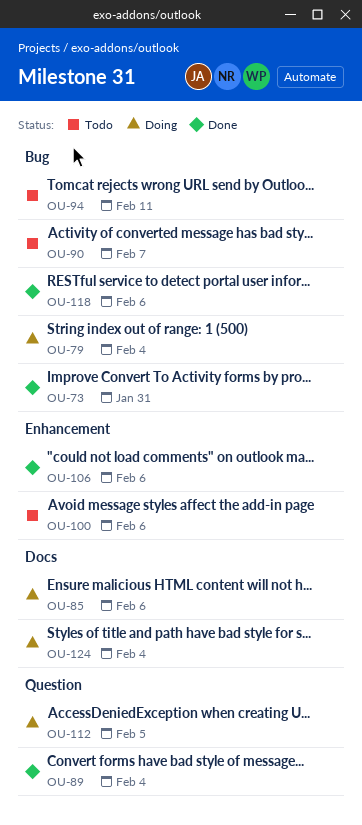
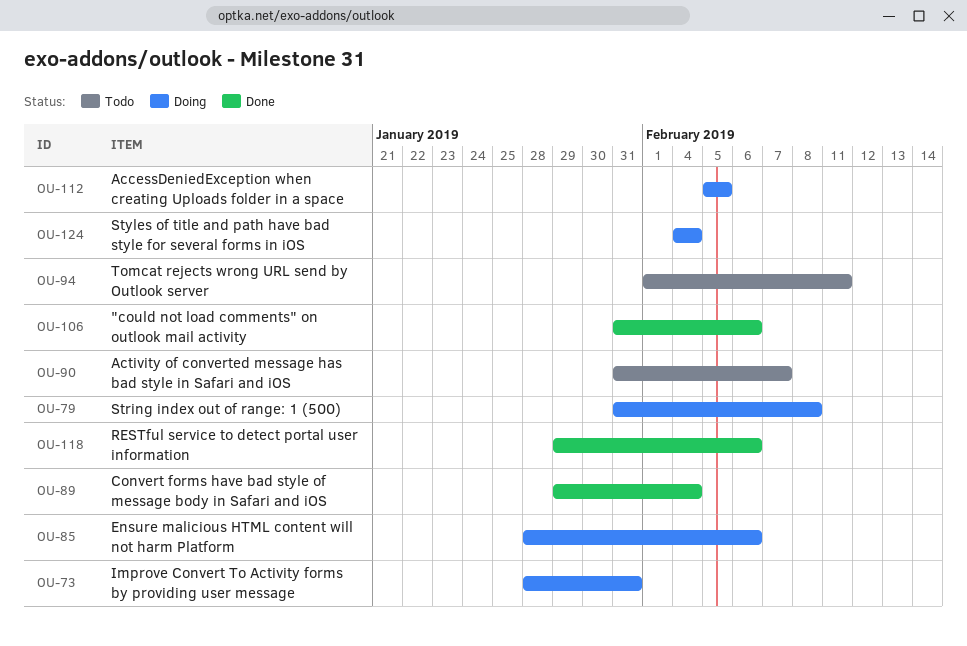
OU-73, status: Done -> Doing
OU-79, due: Feb 4 -> Feb 8
OU-100: present -> none

